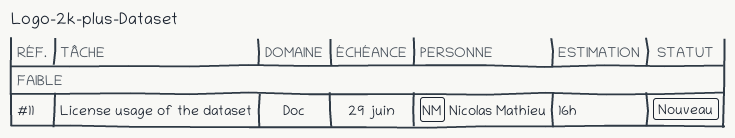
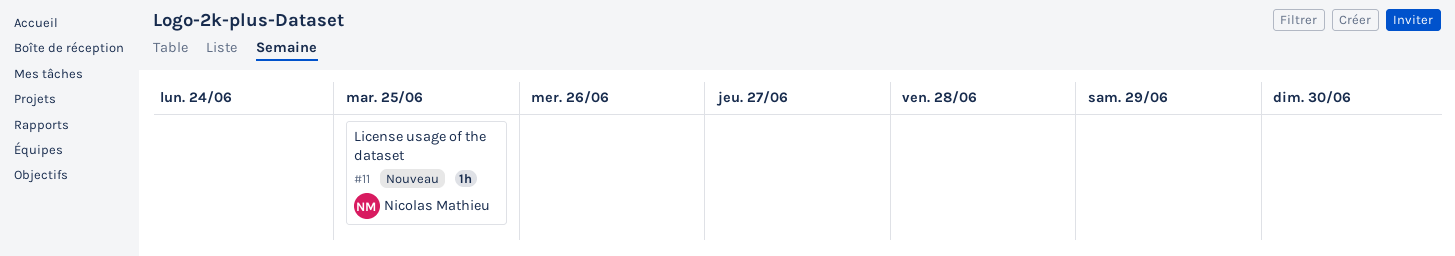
#11, estimate: 16h -> 1h
#11, due: Jun 29 -> Jun 25

